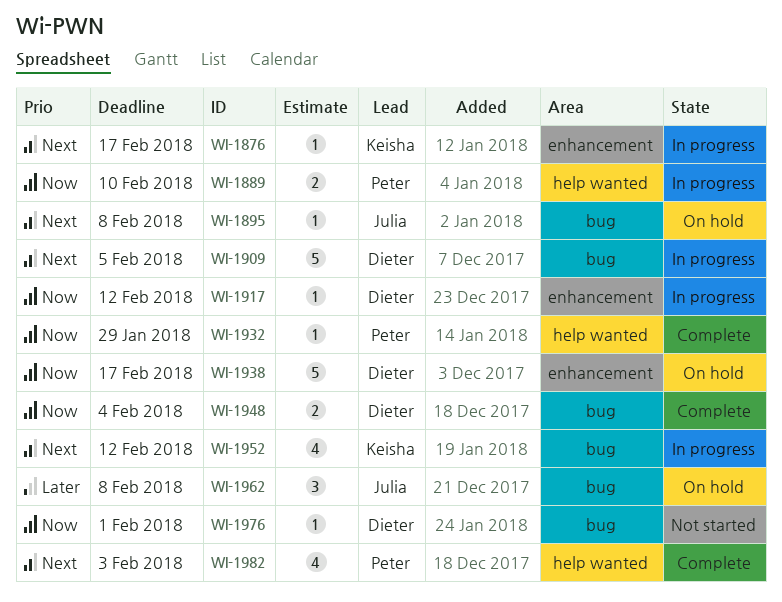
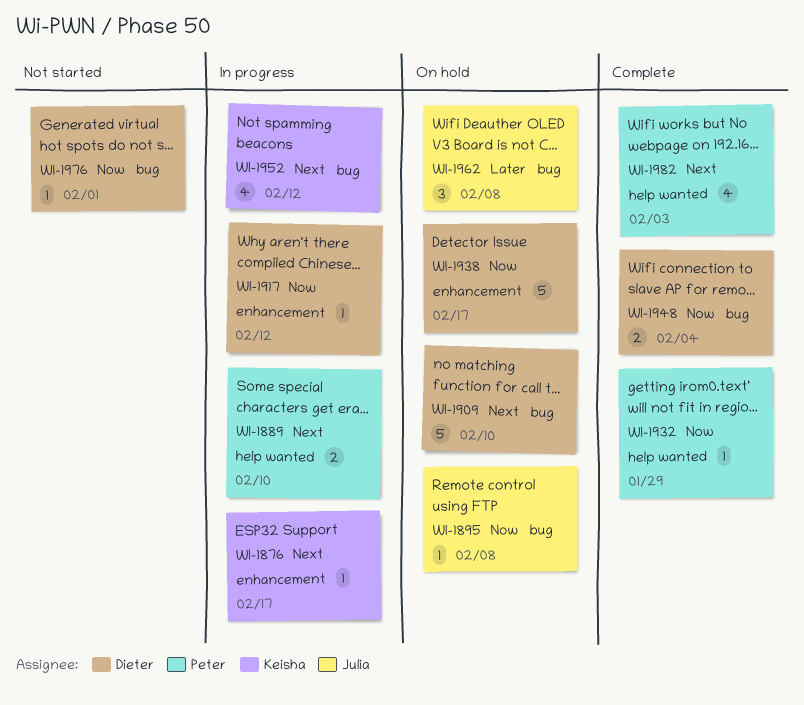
WI-1889, priority: Now -> Next
WI-1895, priority: Next -> Now
WI-1909, status: In progress -> On hold
WI-1909, due: Feb 5 -> Feb 10

